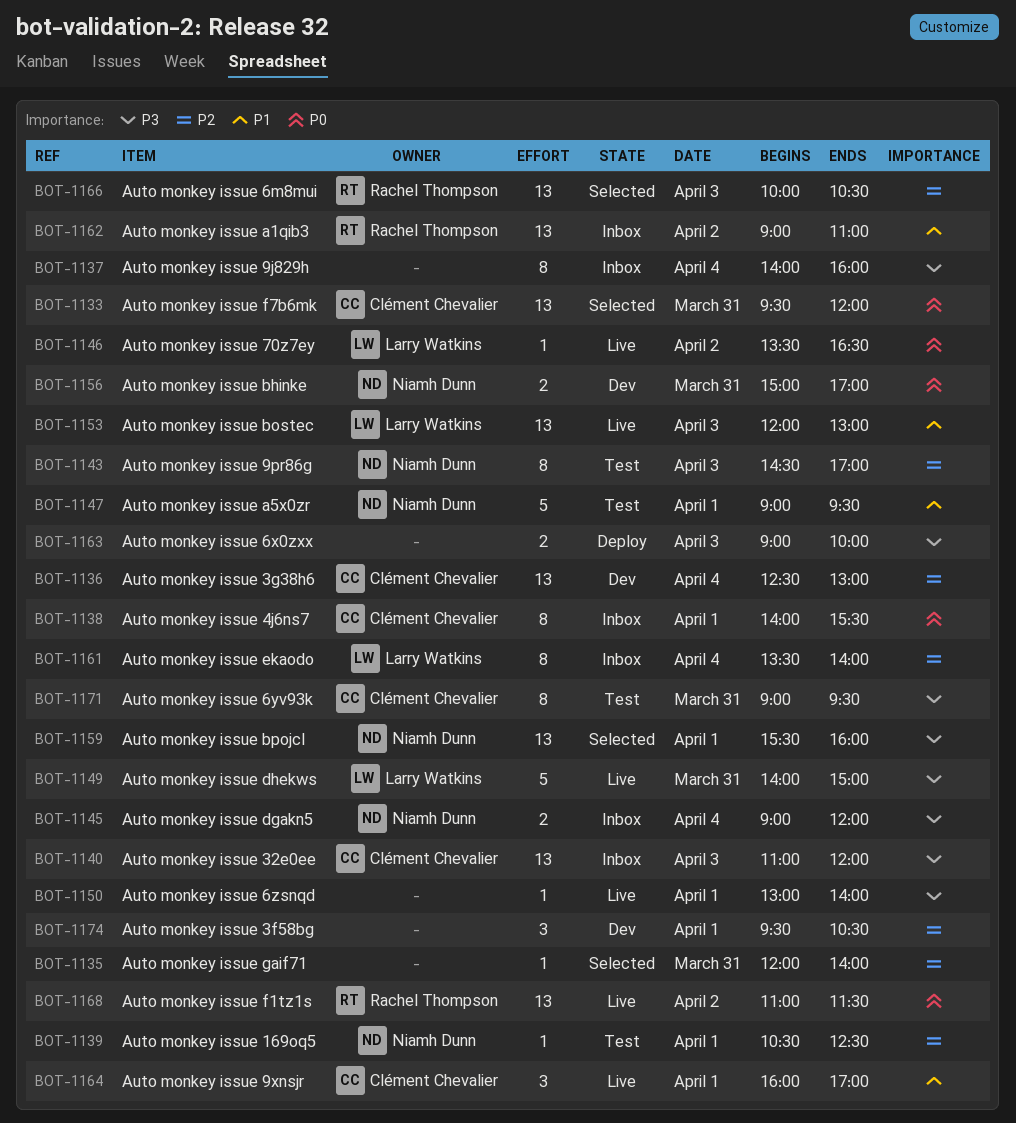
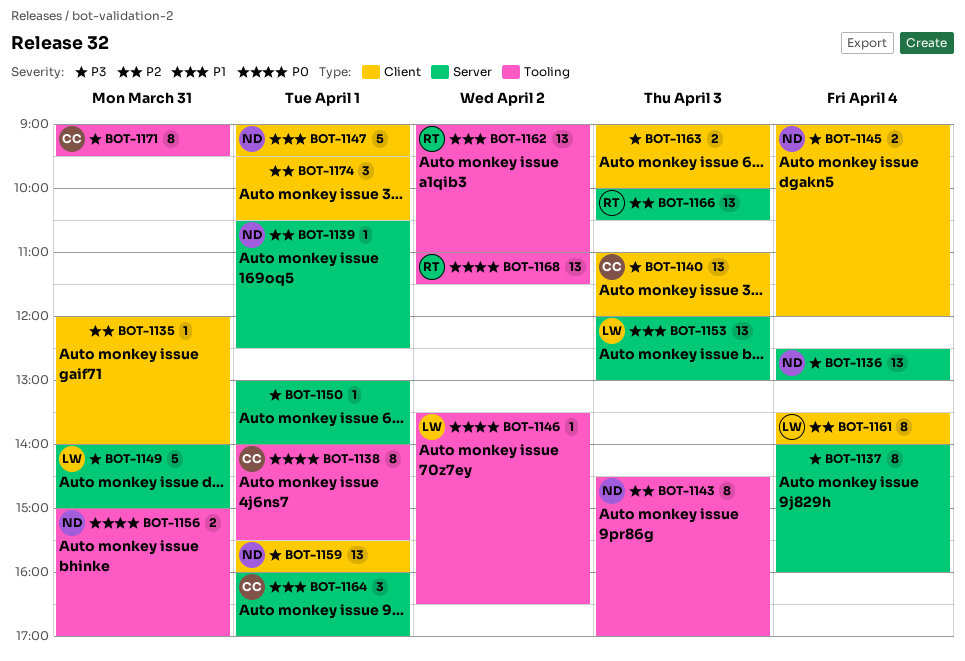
BOT-1133: present -> none
BOT-1136, owner: Clément Chevalier -> Niamh Dunn
BOT-1136, priority: P2 -> P3

